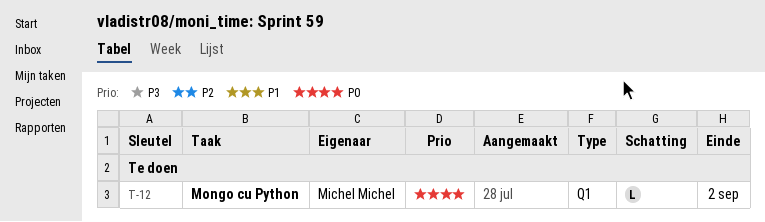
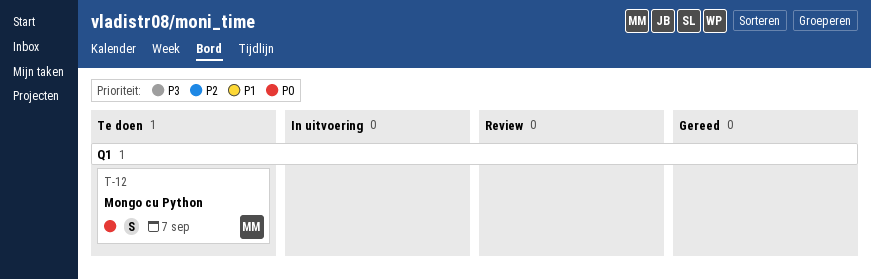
T-12, estimate: L -> S
T-12, due: Sep 2 -> Sep 7

